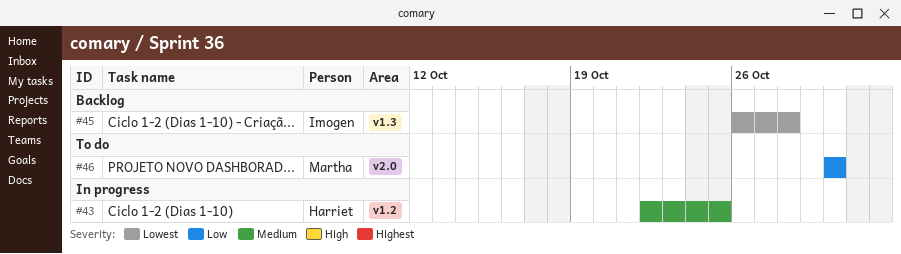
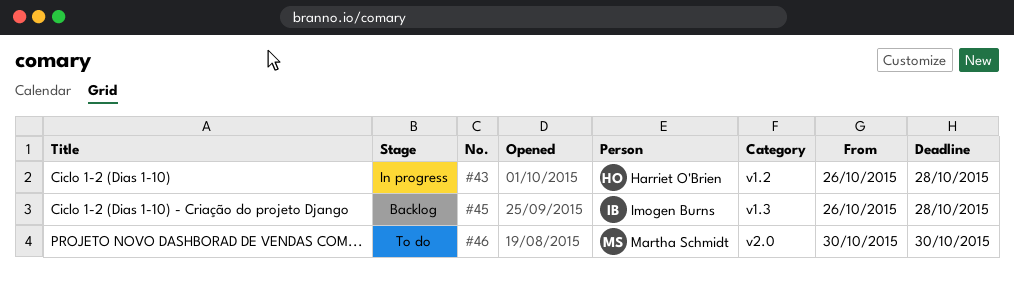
#43, start: Oct 22 -> Oct 26
#43, due: Oct 25 -> Oct 28

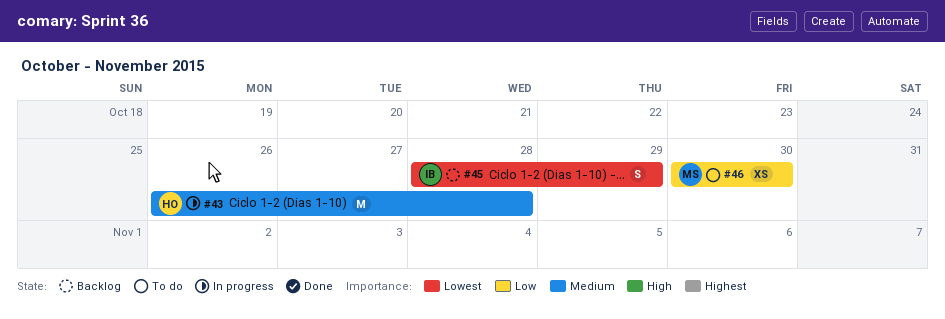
#45, start: Oct 26 -> Oct 28
#45, due: Oct 28 -> Oct 29

